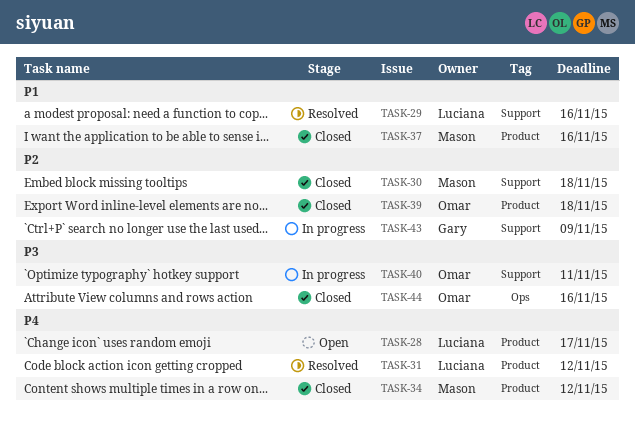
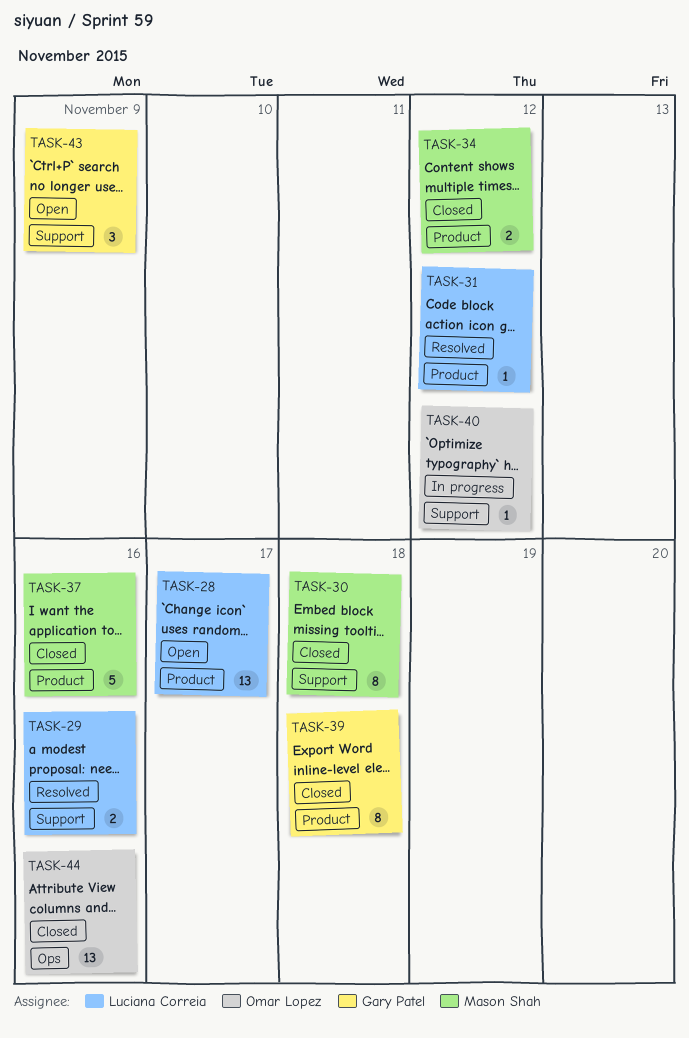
TASK-39, owner: Omar Lopez -> Gary Patel
TASK-40, due: Nov 11 -> Nov 12
TASK-43, status: In progress -> Open

